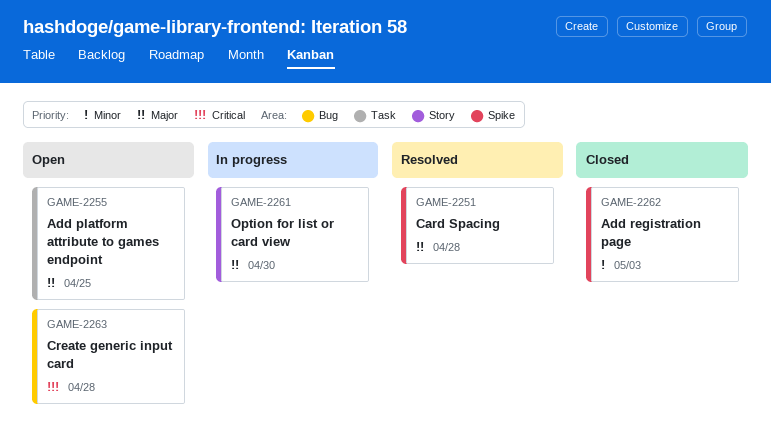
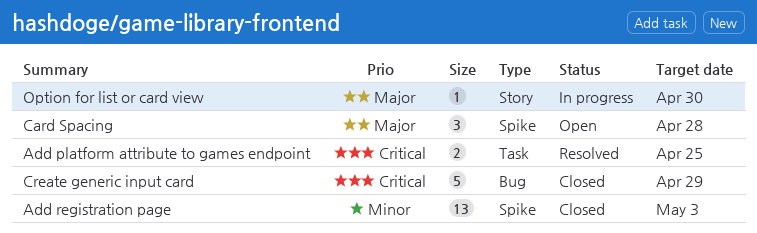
Add platform attribute to games endpoint, status: Open -> Resolved
Add platform attribute to games endpoint, priority: Major -> Critical
Card Spacing, status: Resolved -> Open
Create generic input card, status: Open -> Closed
Create generic input card, due: Apr 28 -> Apr 29

